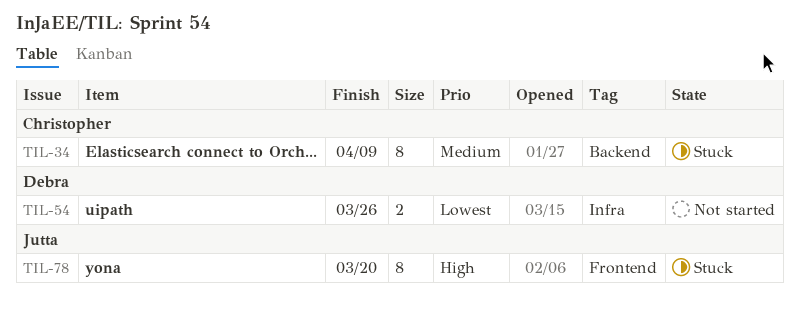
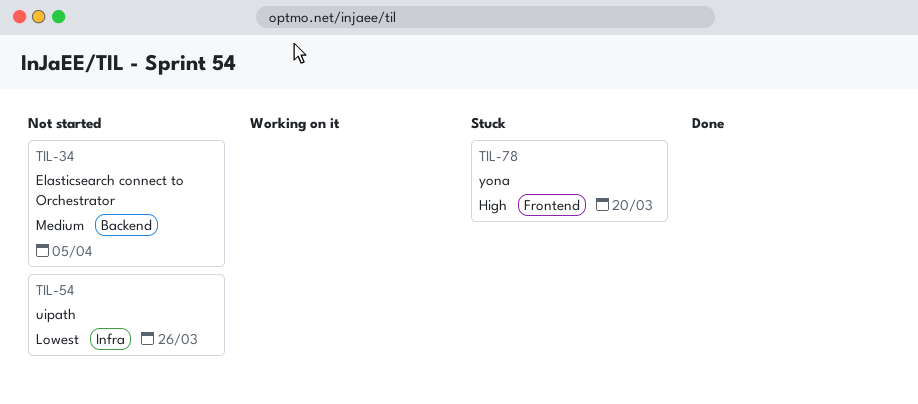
TIL-34, status: Stuck -> Not started
TIL-34, due: Apr 9 -> Apr 5

